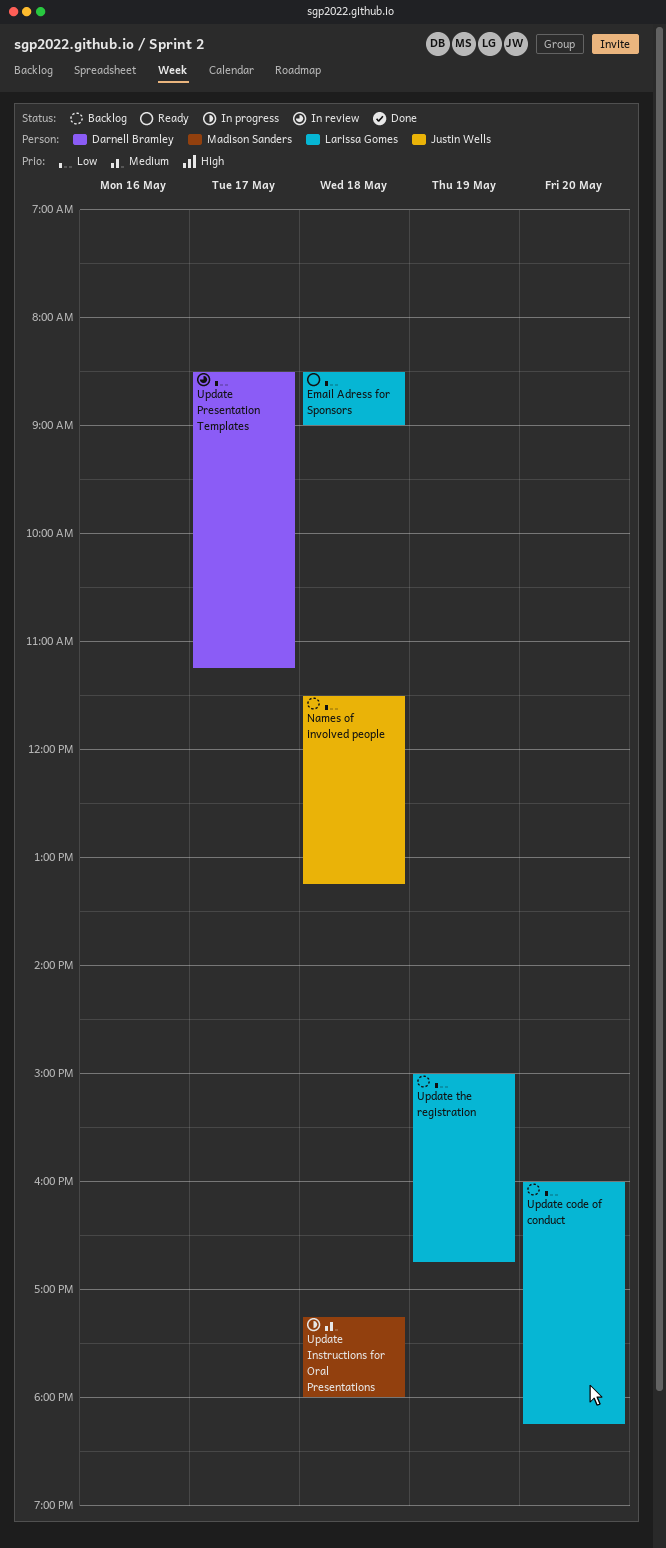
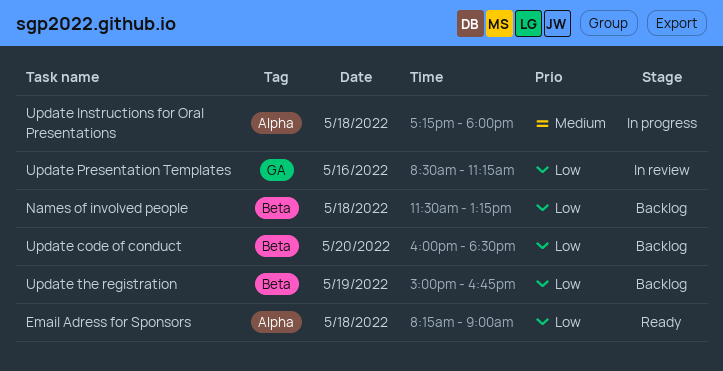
Email Adress for Sponsors, begins: 08:30 -> 08:15
Update code of conduct, ends: 18:15 -> 18:30
Update Presentation Templates, day: May 17 -> May 16

